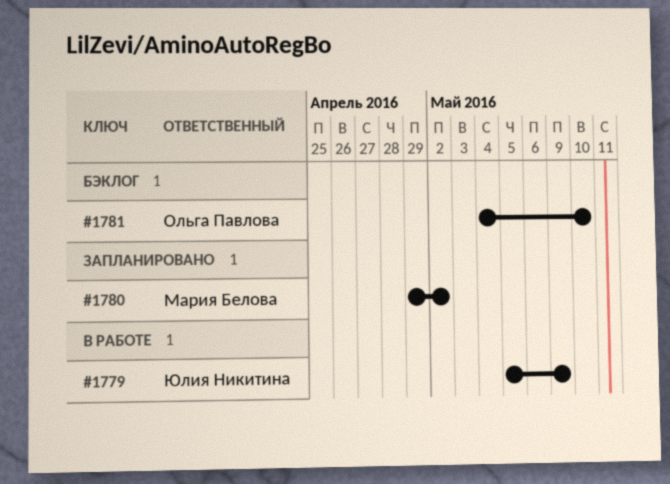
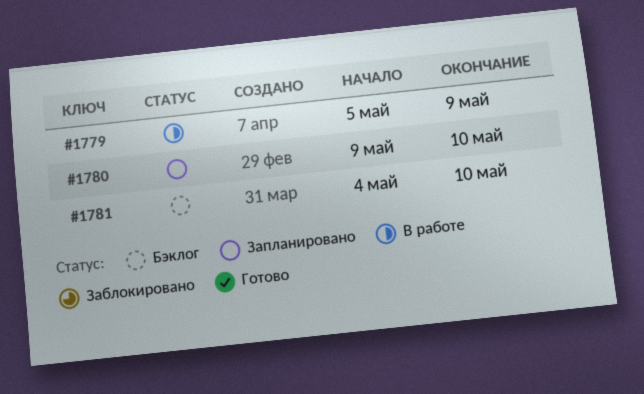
#1780, start: Apr 29 -> May 9
#1780, due: May 2 -> May 10

